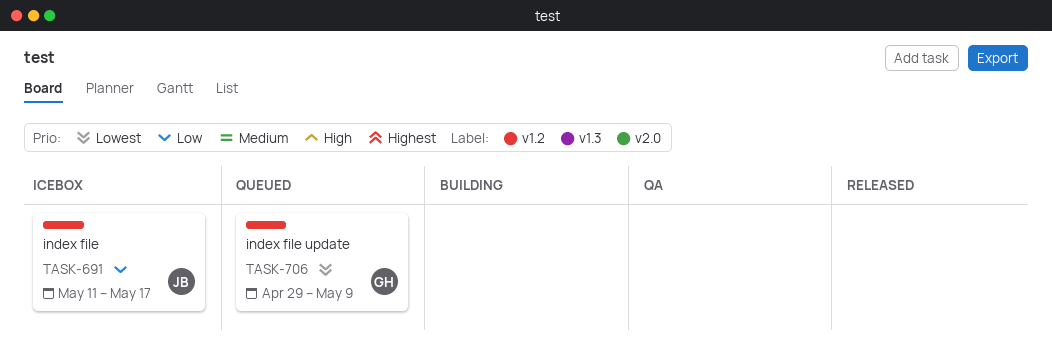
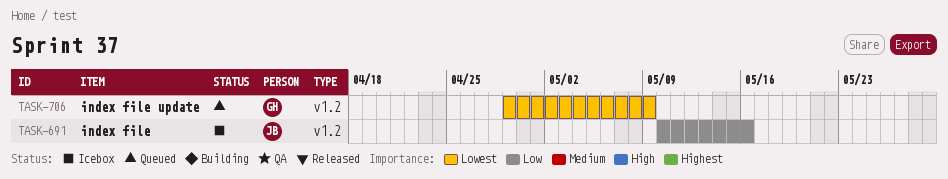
TASK-691, start: May 11 -> May 10
TASK-691, due: May 17 -> May 16

